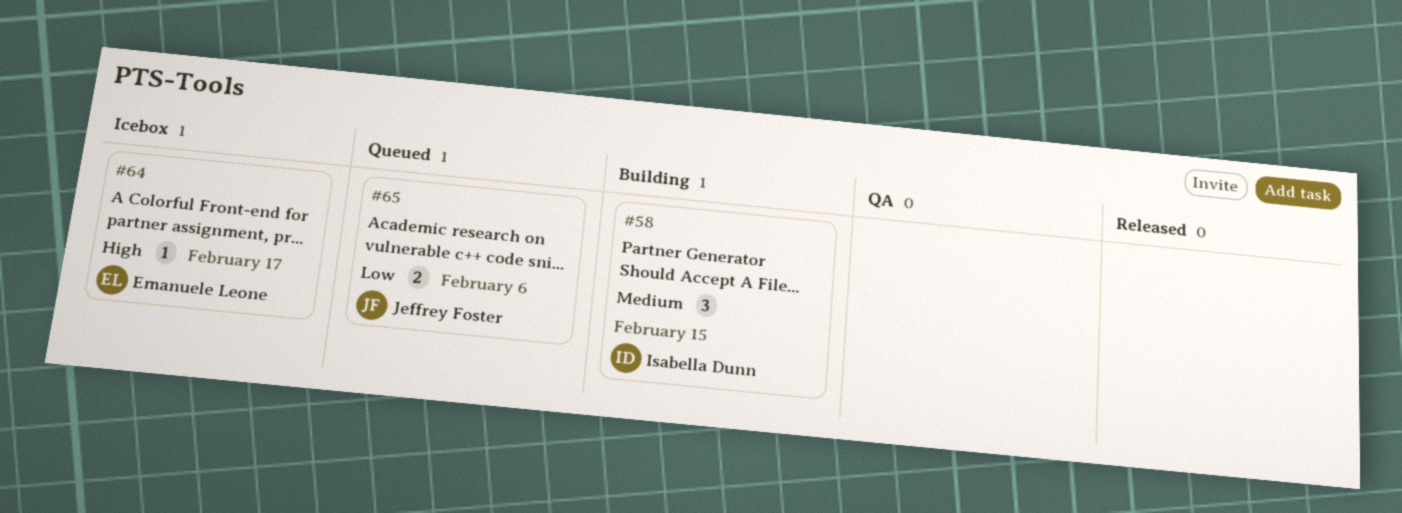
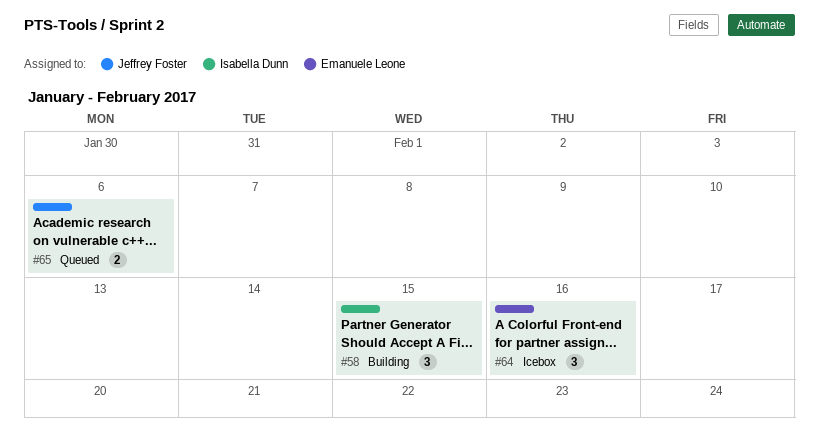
#64, estimate: 1 -> 3
#64, due: Feb 17 -> Feb 16

